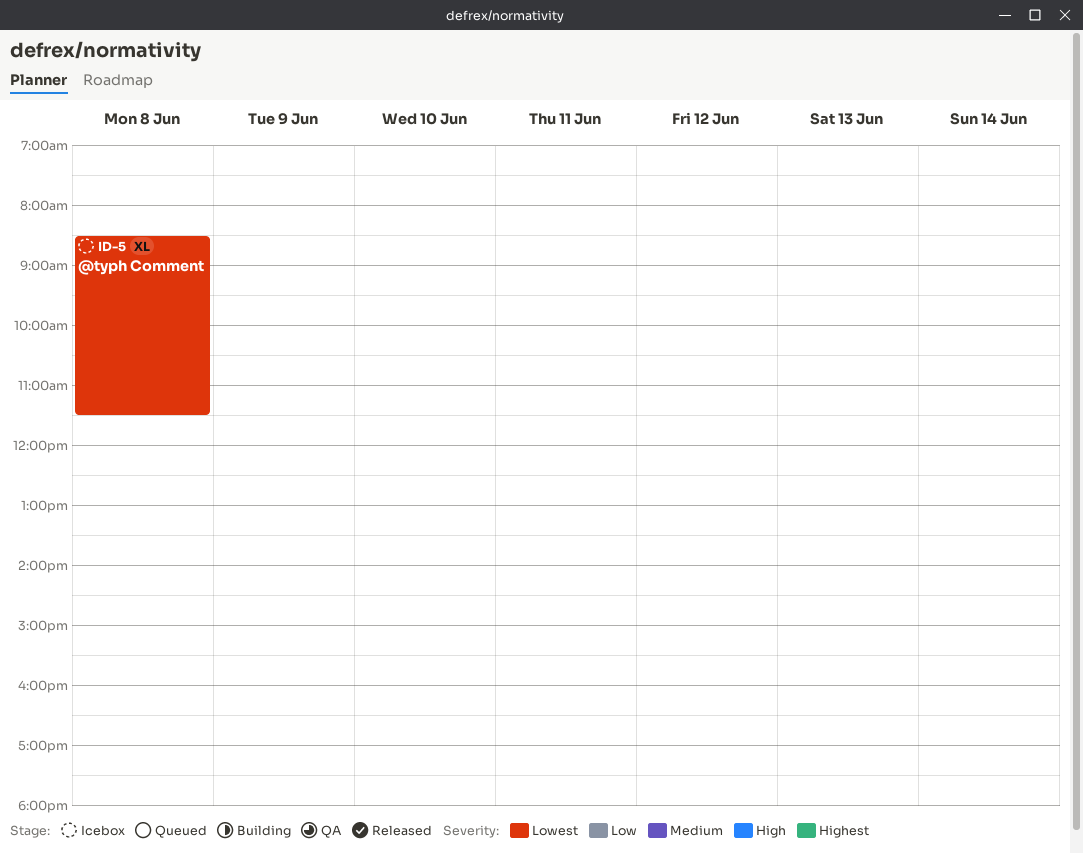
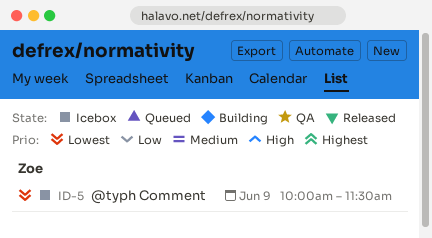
ID-5, day: Jun 8 -> Jun 9
ID-5, begins: 08:30 -> 10:00

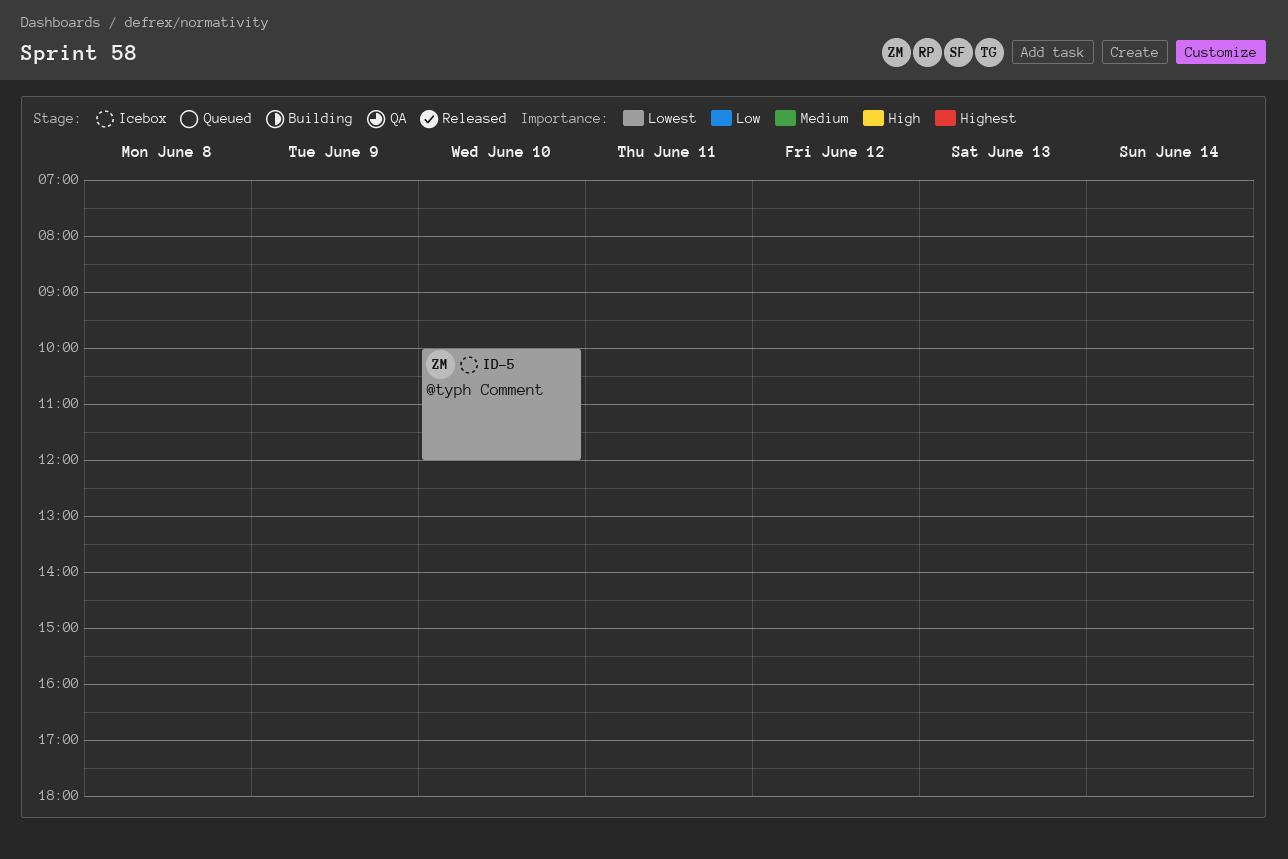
ID-5, day: Jun 9 -> Jun 10
ID-5, ends: 11:30 -> 12:00

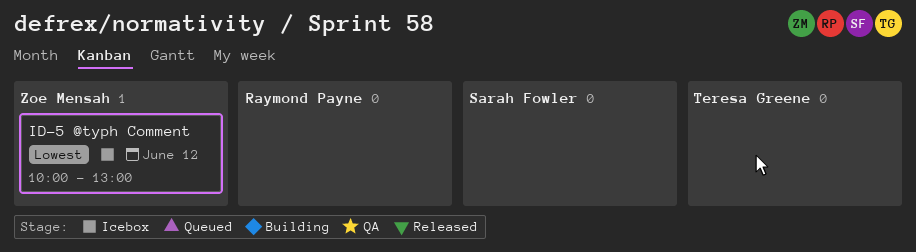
ID-5, day: Jun 10 -> Jun 12
ID-5, ends: 12:00 -> 13:00

